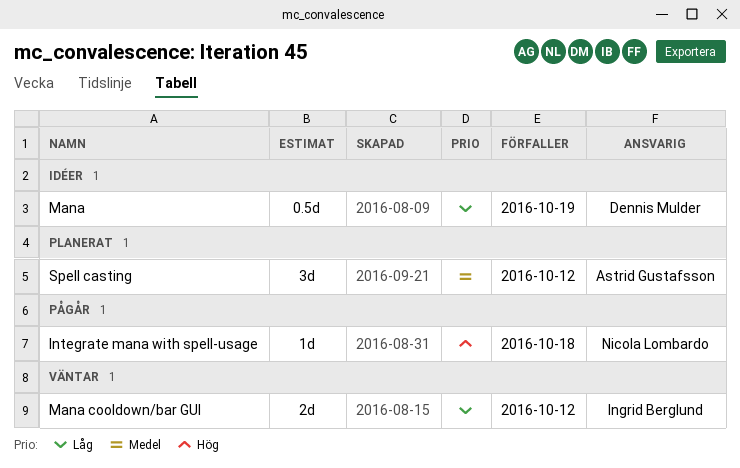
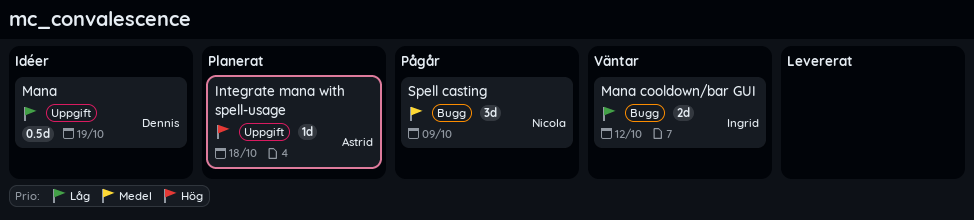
Integrate mana with spell-usage, status: Pågår -> Planerat
Integrate mana with spell-usage, owner: Nicola Lombardo -> Astrid Gustafsson
Spell casting, status: Planerat -> Pågår
Spell casting, owner: Astrid Gustafsson -> Nicola Lombardo
Spell casting, due: Oct 12 -> Oct 9

